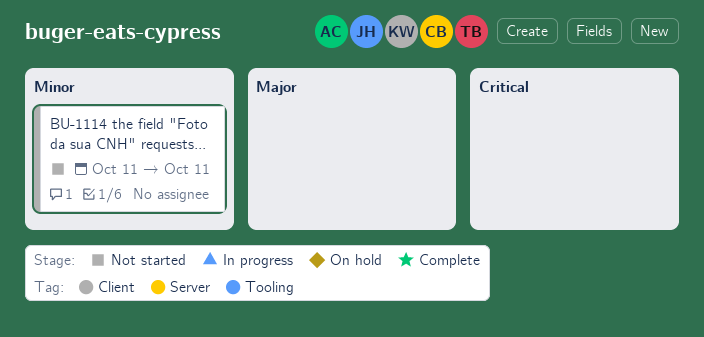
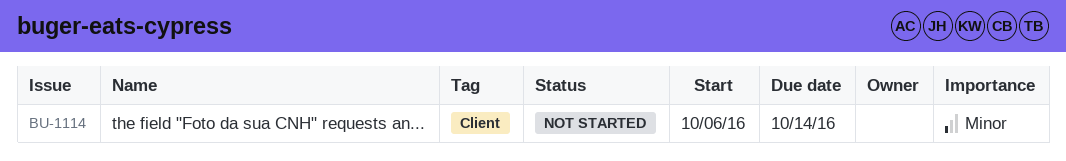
BU-1114, start: Oct 11 -> Oct 6
BU-1114, due: Oct 11 -> Oct 14

